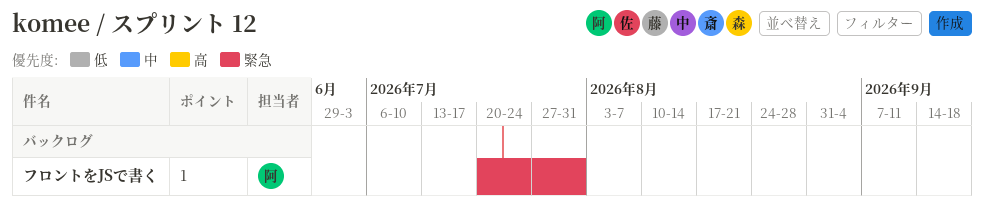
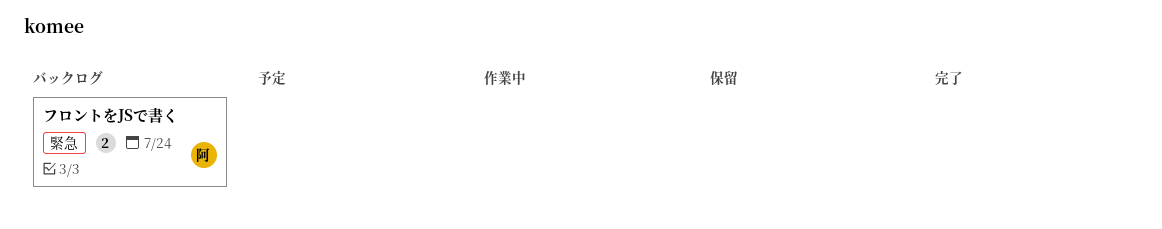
フロントをJSで書く, estimate: 1 -> 2
フロントをJSで書く, due: Jul 31 -> Jul 24

